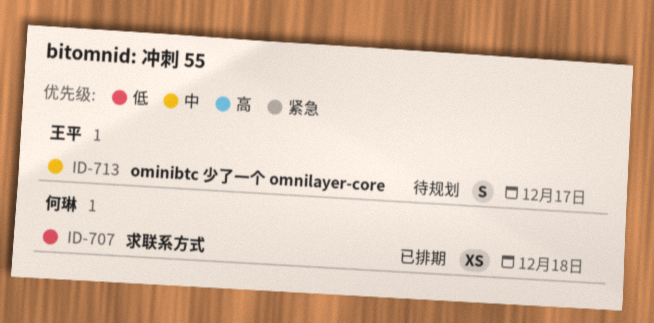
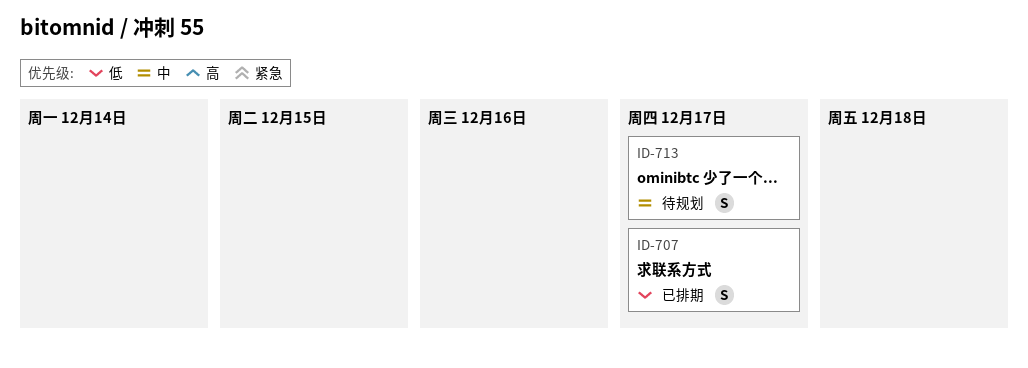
ID-707, estimate: XS -> S
ID-707, due: Dec 18 -> Dec 17

